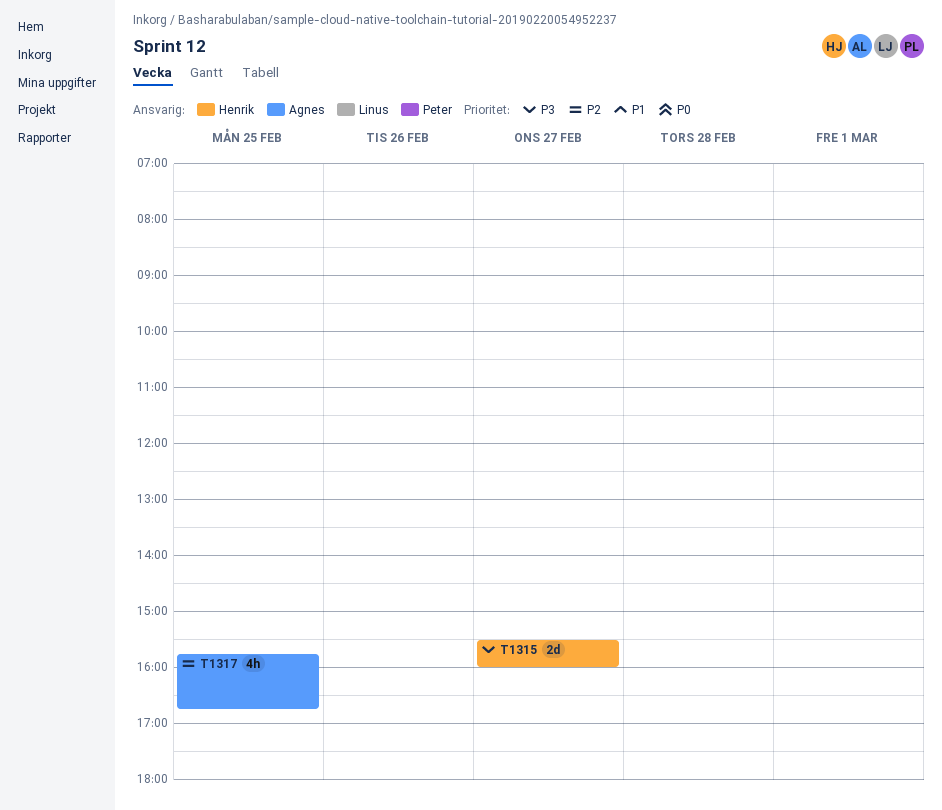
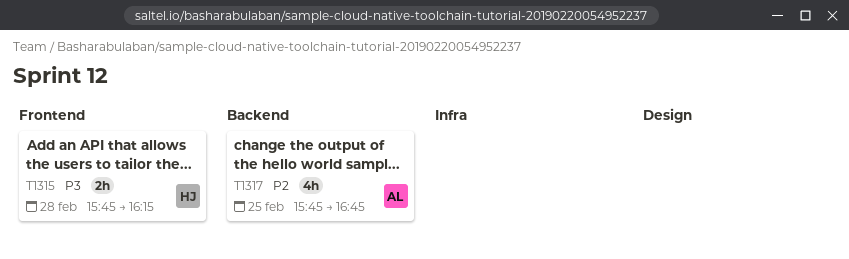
T1315, estimate: 2d -> 2h
T1315, day: Feb 27 -> Feb 28
T1315, begins: 15:30 -> 15:45
T1315, ends: 16:00 -> 16:15

